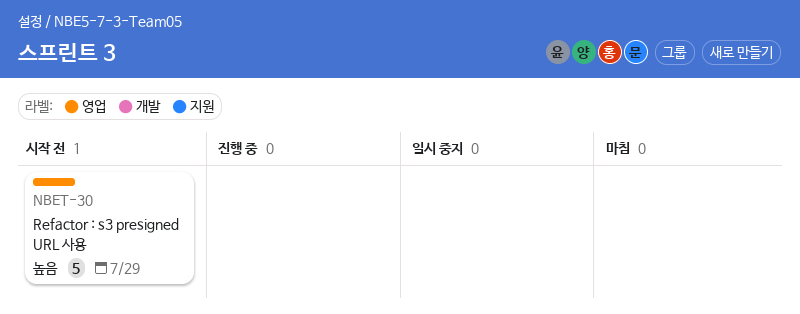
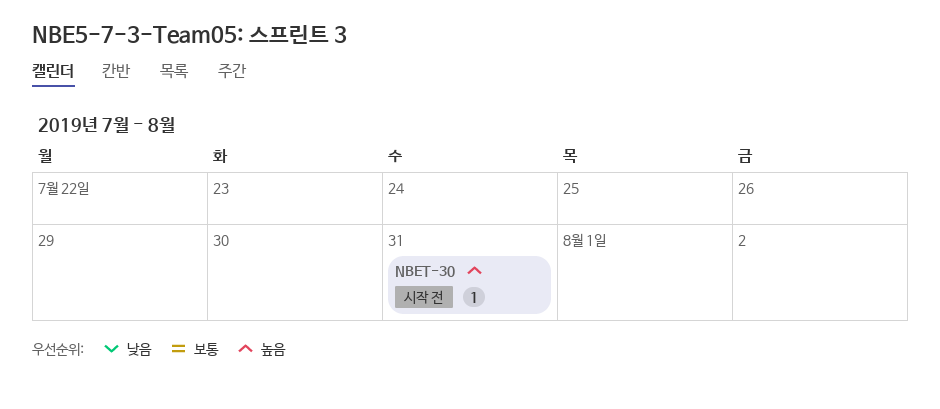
NBET-30, estimate: 5 -> 1
NBET-30, due: Jul 29 -> Jul 31

